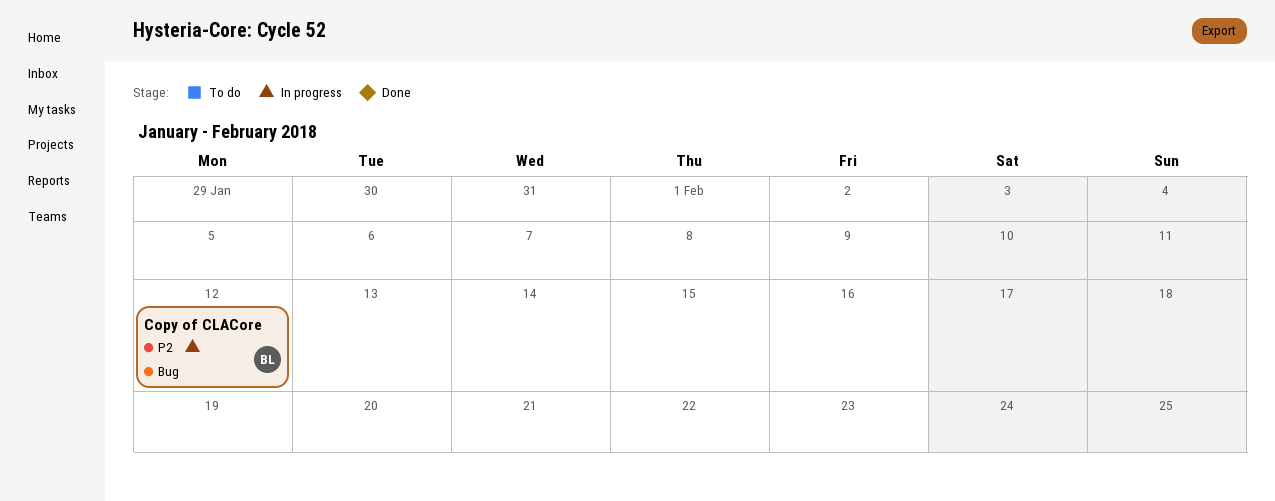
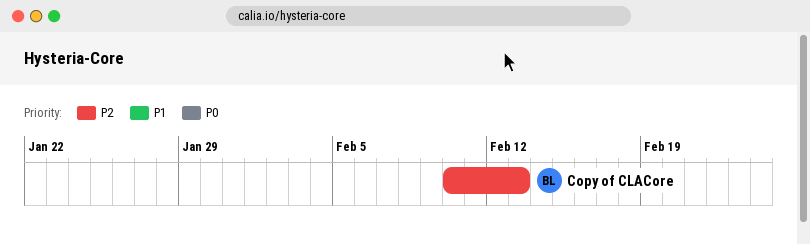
Copy of CLACore, due: Feb 12 -> Feb 13

